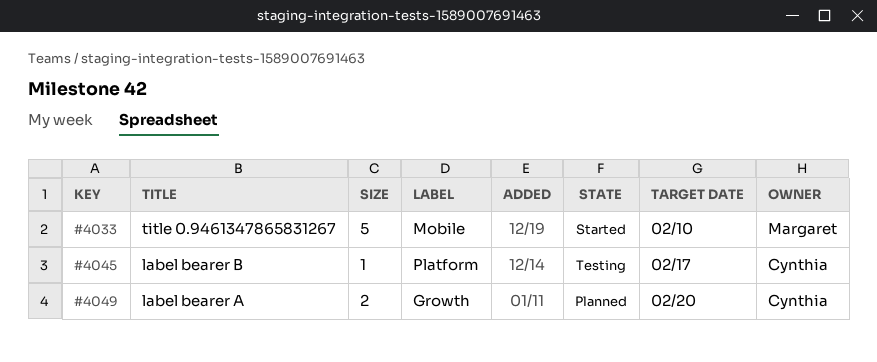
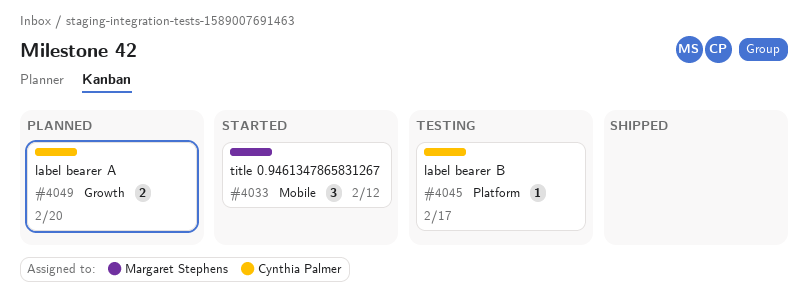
#4033, estimate: 5 -> 3
#4033, due: Feb 10 -> Feb 12

